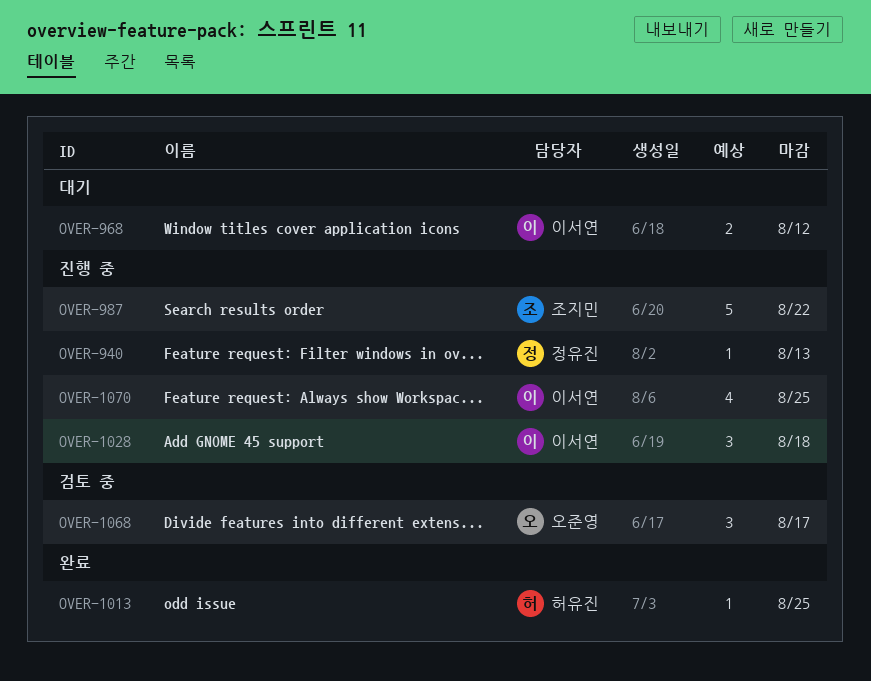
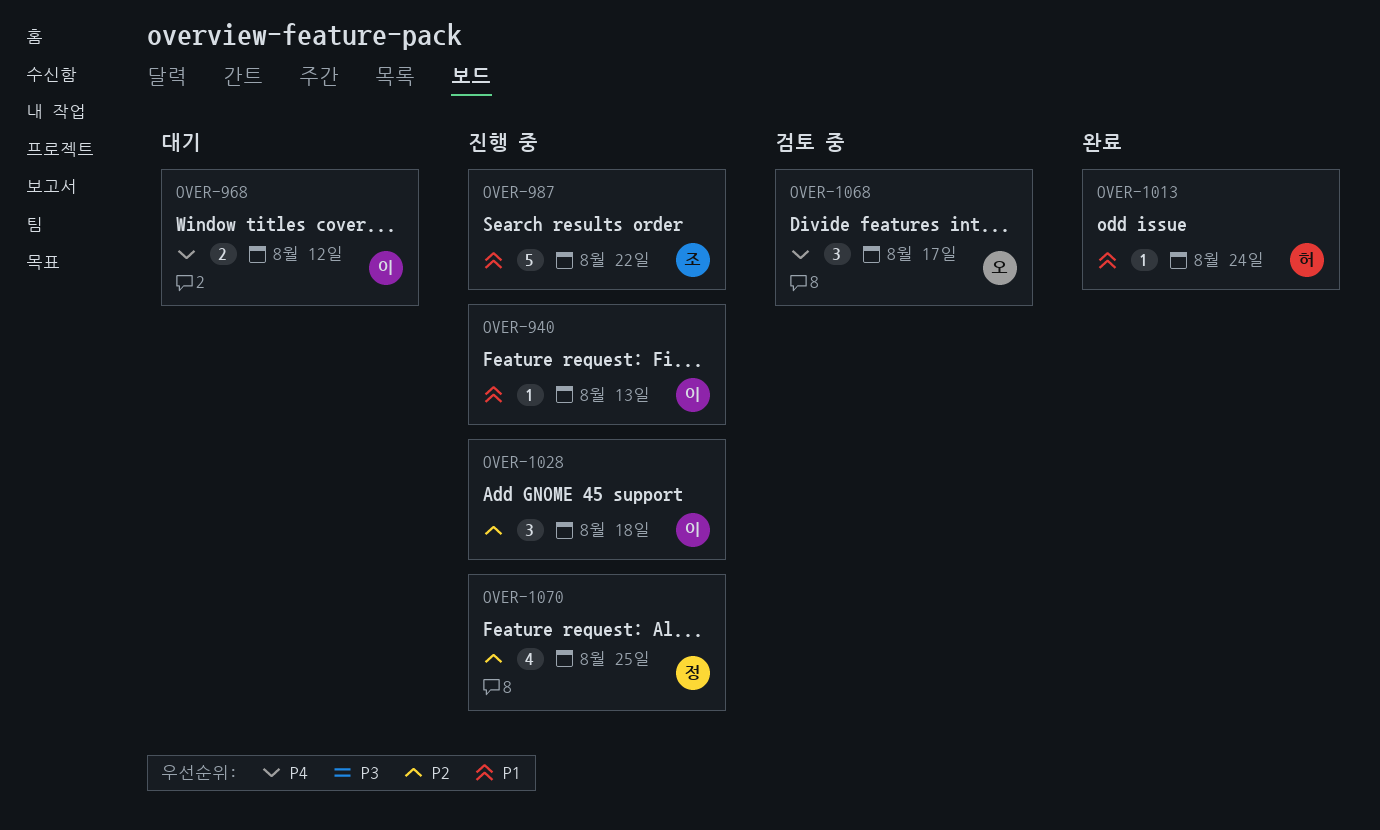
OVER-940, owner: 정유진 -> 이서연
OVER-1013, due: Aug 25 -> Aug 24
OVER-1070, owner: 이서연 -> 정유진

